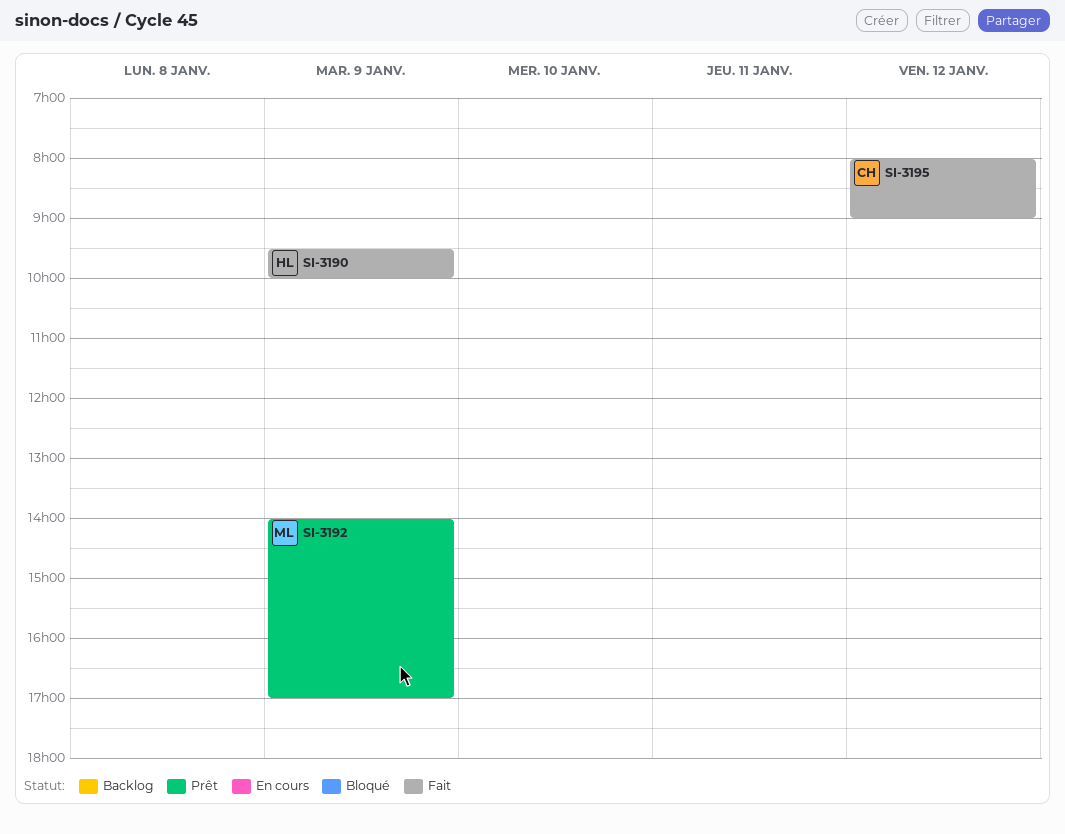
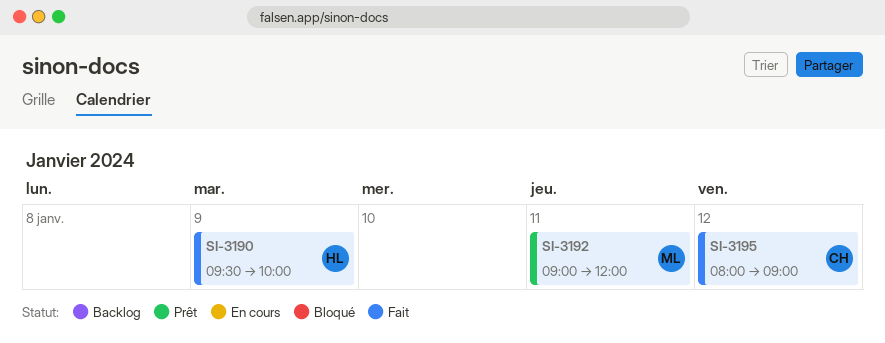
SI-3192, day: Jan 9 -> Jan 11
SI-3192, begins: 14:00 -> 09:00
SI-3192, ends: 17:00 -> 12:00

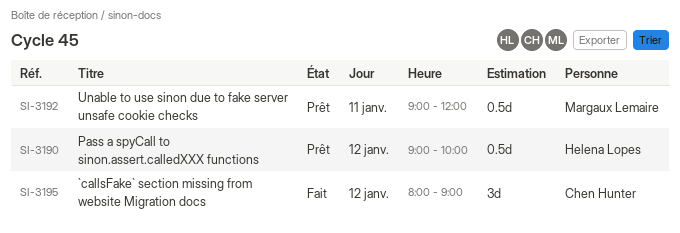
SI-3190, status: Fait -> Prêt
SI-3190, day: Jan 9 -> Jan 12
SI-3190, begins: 09:30 -> 09:00

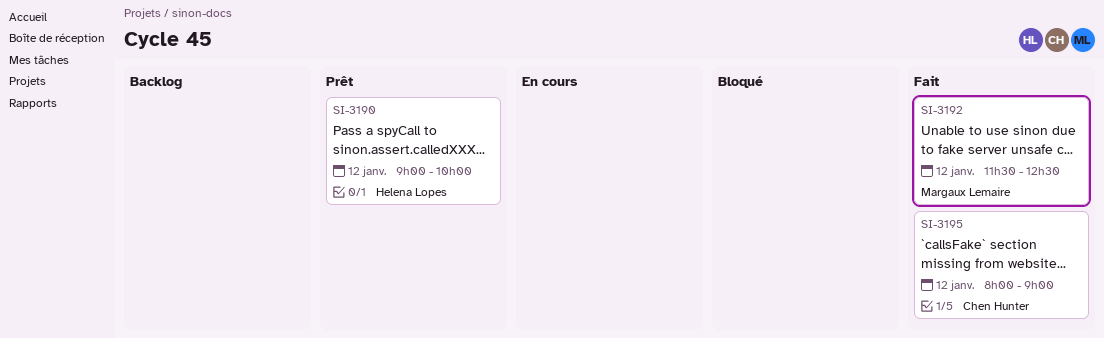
SI-3192, status: Prêt -> Fait
SI-3192, day: Jan 11 -> Jan 12
SI-3192, begins: 09:00 -> 11:30
SI-3192, ends: 12:00 -> 12:30

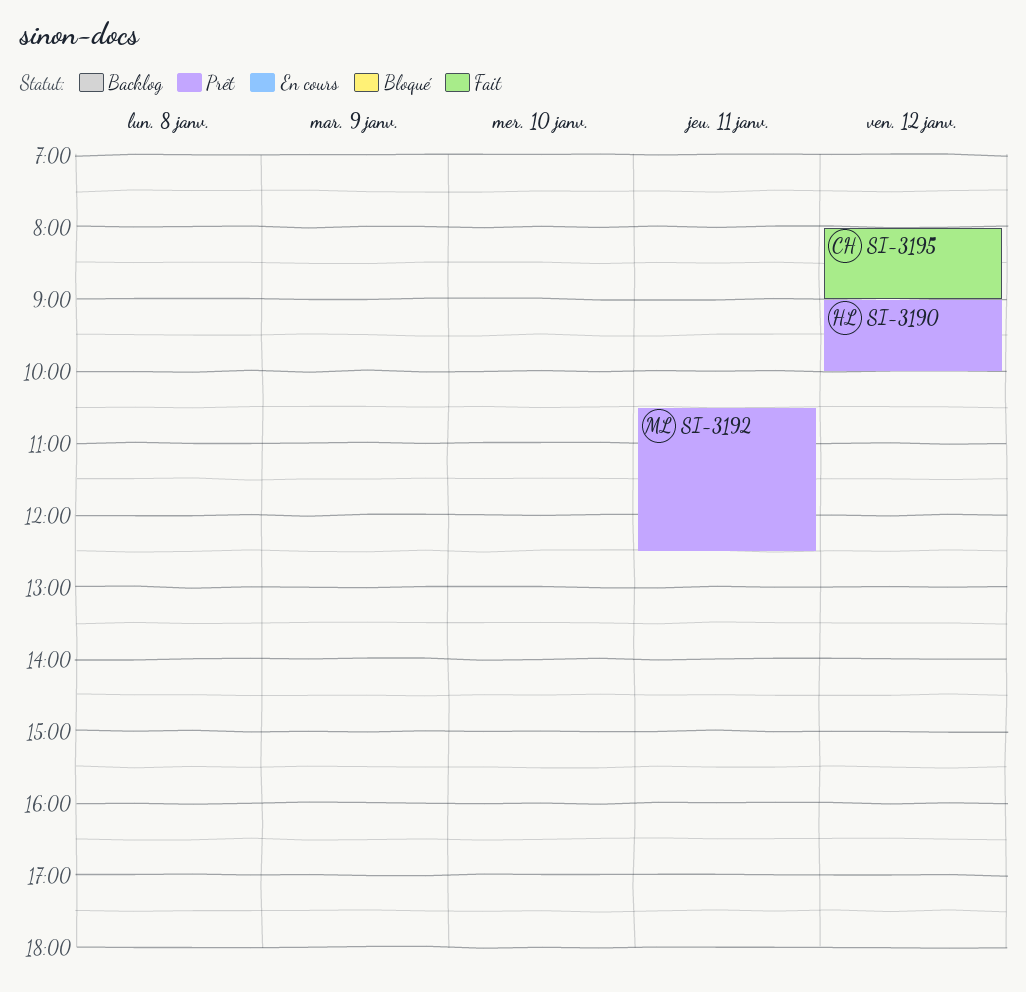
SI-3192, status: Fait -> Prêt
SI-3192, day: Jan 12 -> Jan 11
SI-3192, begins: 11:30 -> 10:30

